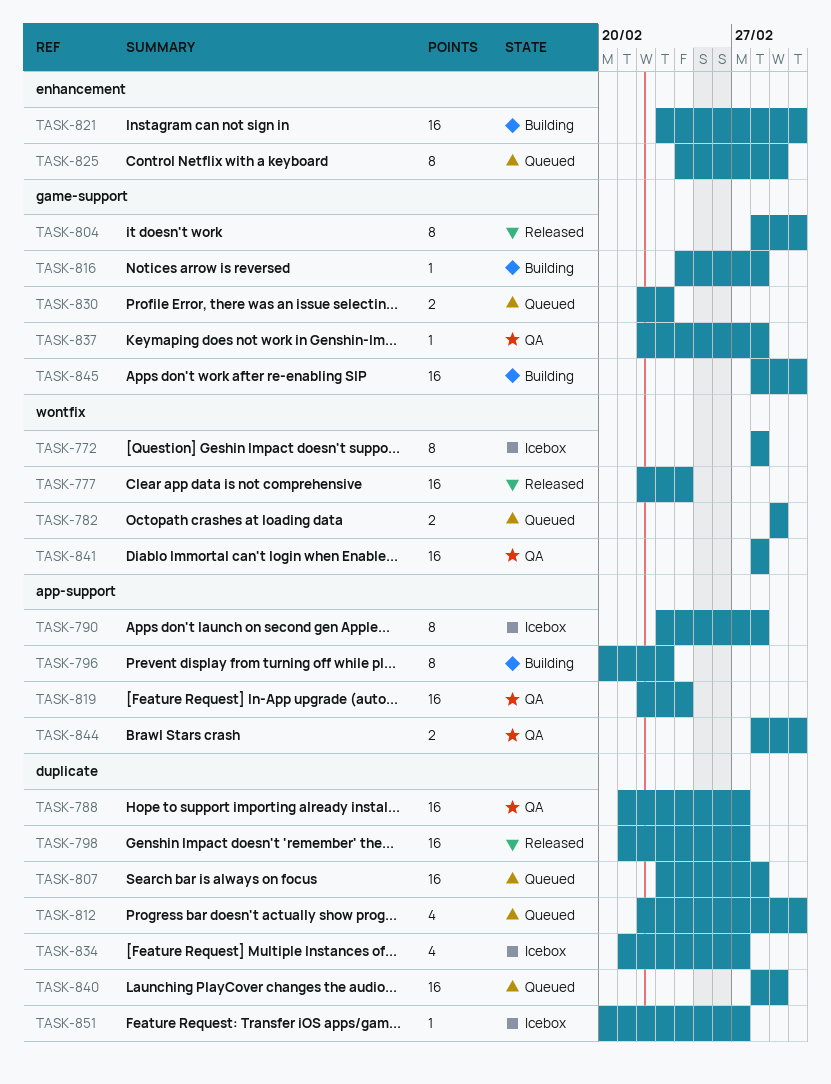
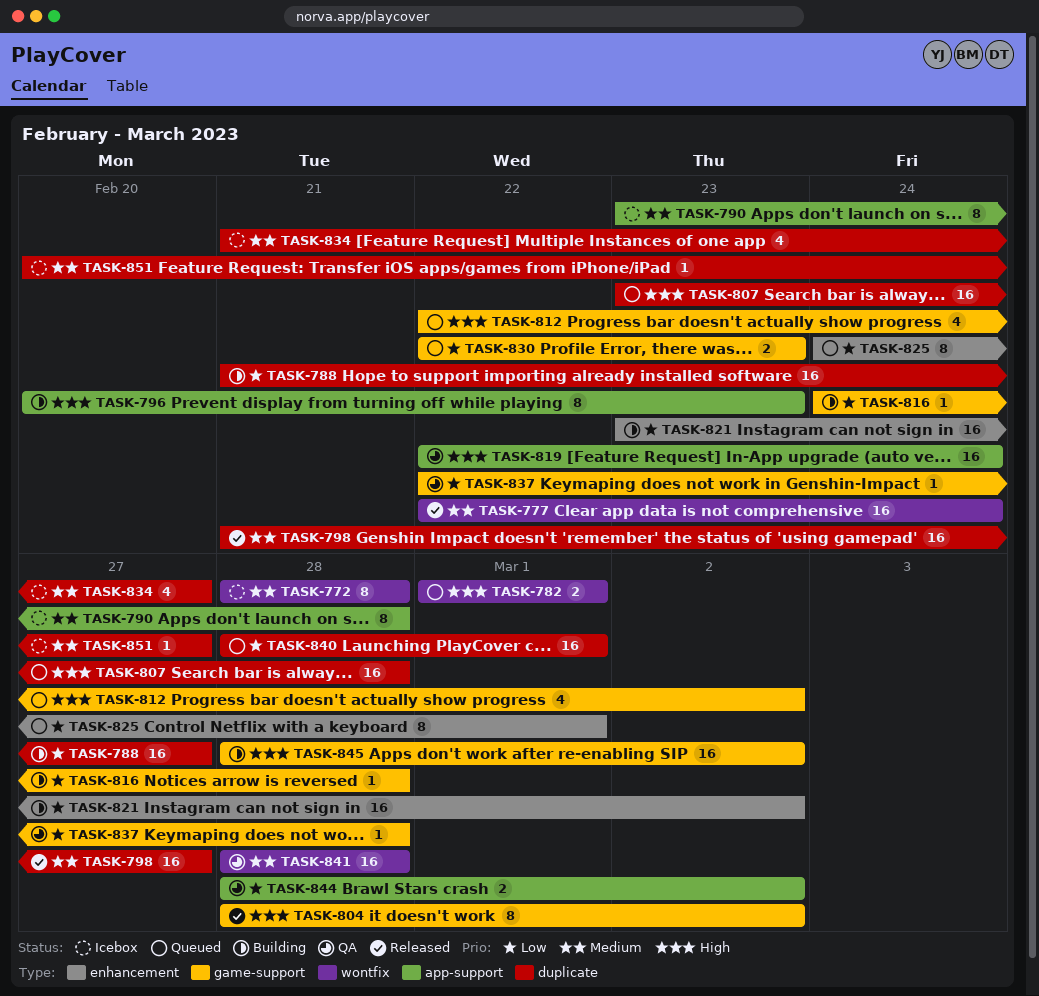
TASK-788, status: QA -> Building
TASK-812, label: duplicate -> game-support

